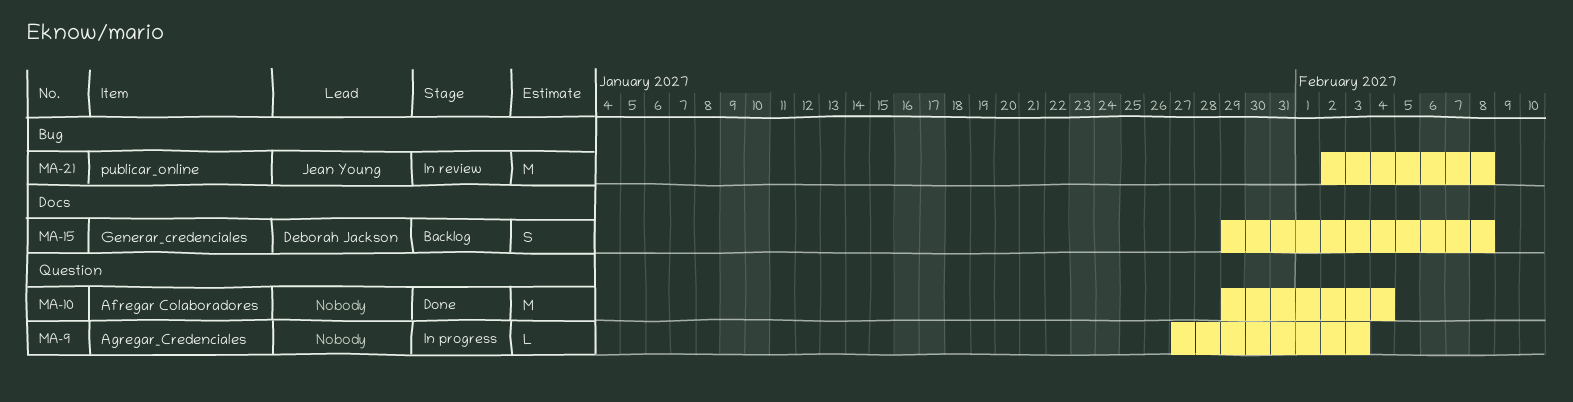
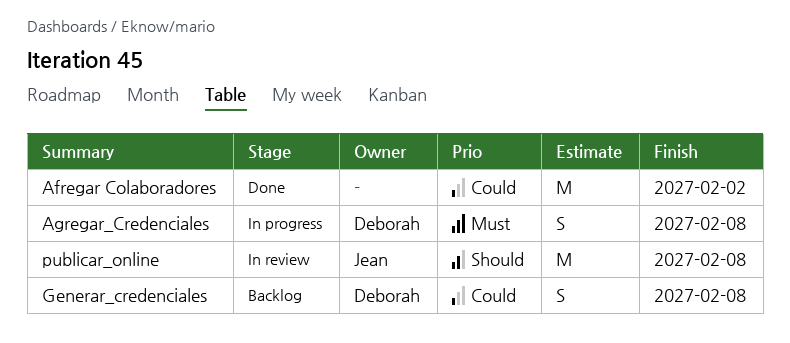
Afregar Colaboradores, due: Feb 4 -> Feb 2
Agregar_Credenciales, owner: none -> Deborah Jackson
Agregar_Credenciales, estimate: L -> S
Agregar_Credenciales, due: Feb 3 -> Feb 8

